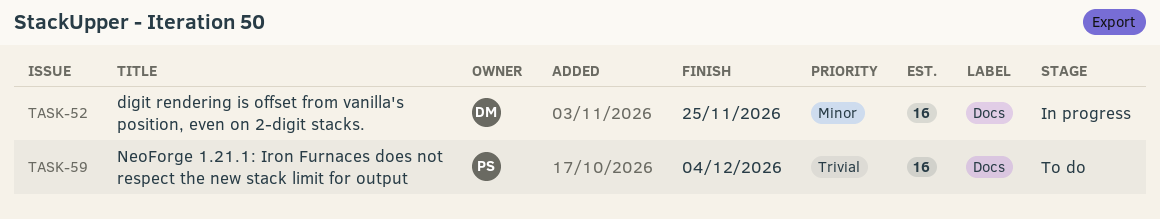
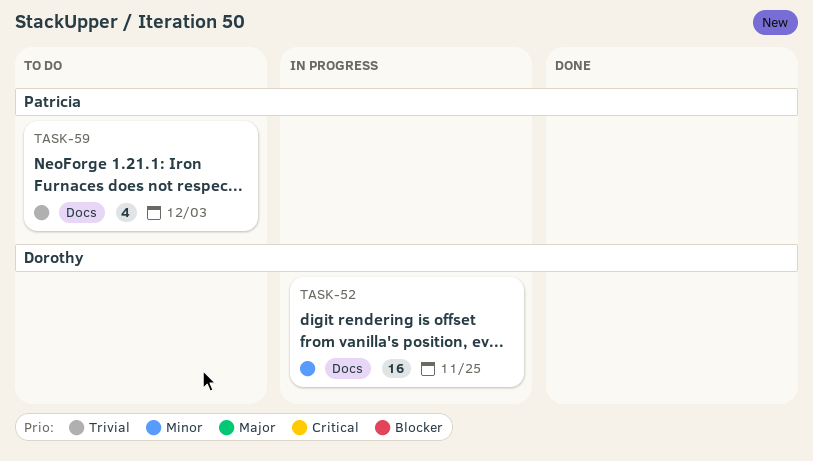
TASK-59, estimate: 16 -> 4
TASK-59, due: Dec 4 -> Dec 3

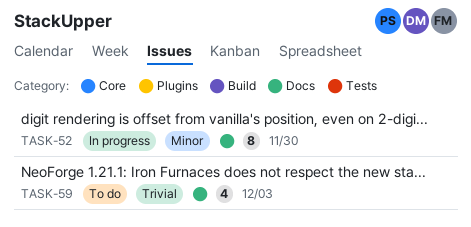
TASK-52, estimate: 16 -> 8
TASK-52, due: Nov 25 -> Nov 30

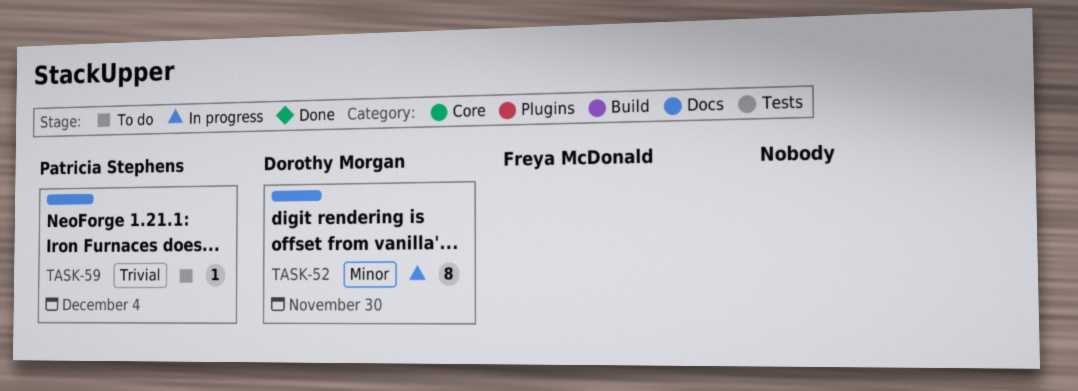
TASK-59, estimate: 4 -> 1
TASK-59, due: Dec 3 -> Dec 4

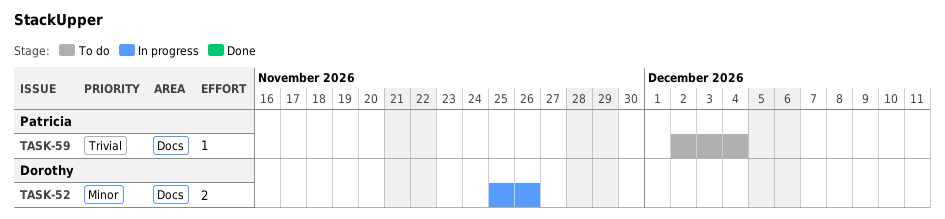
TASK-52, estimate: 8 -> 2
TASK-52, due: Nov 30 -> Nov 26

